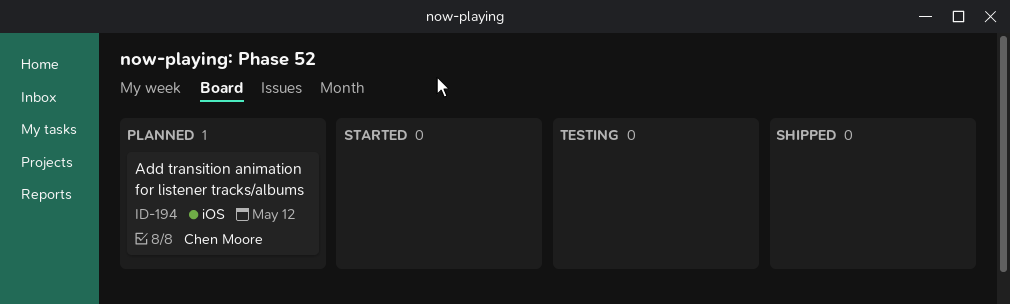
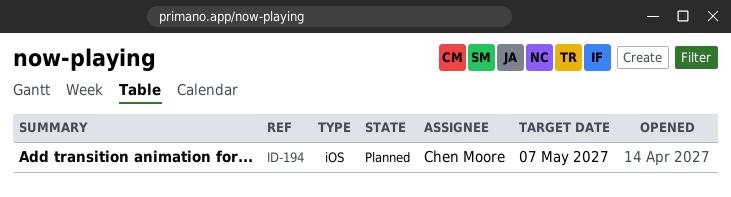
ID-194, due: May 12 -> May 7

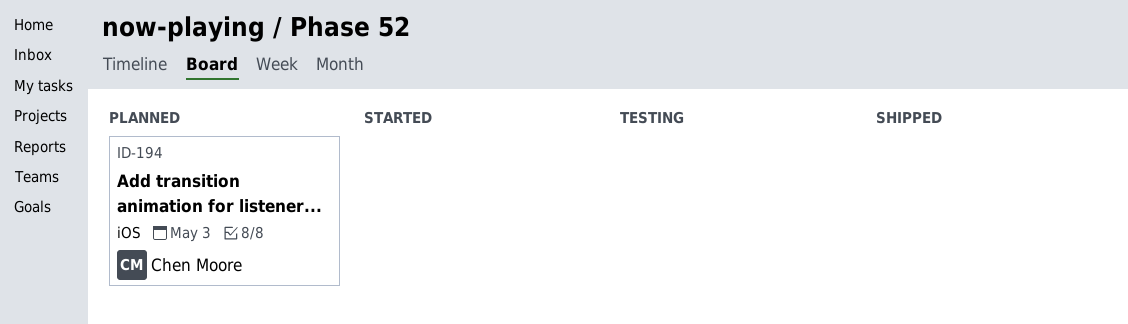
ID-194, due: May 7 -> May 3

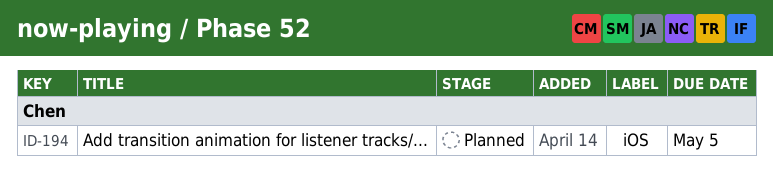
ID-194, due: May 3 -> May 5

